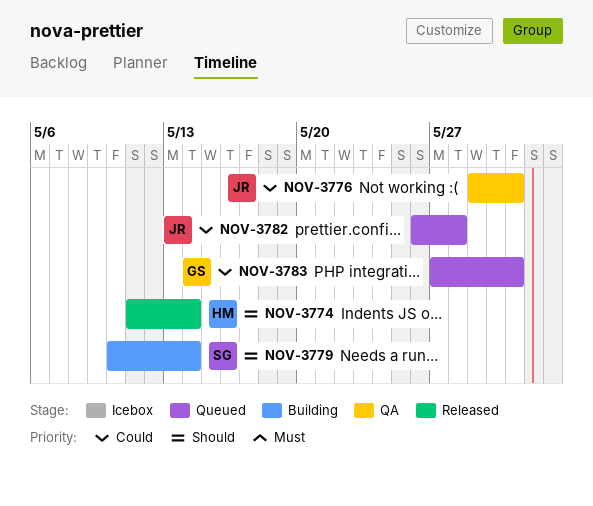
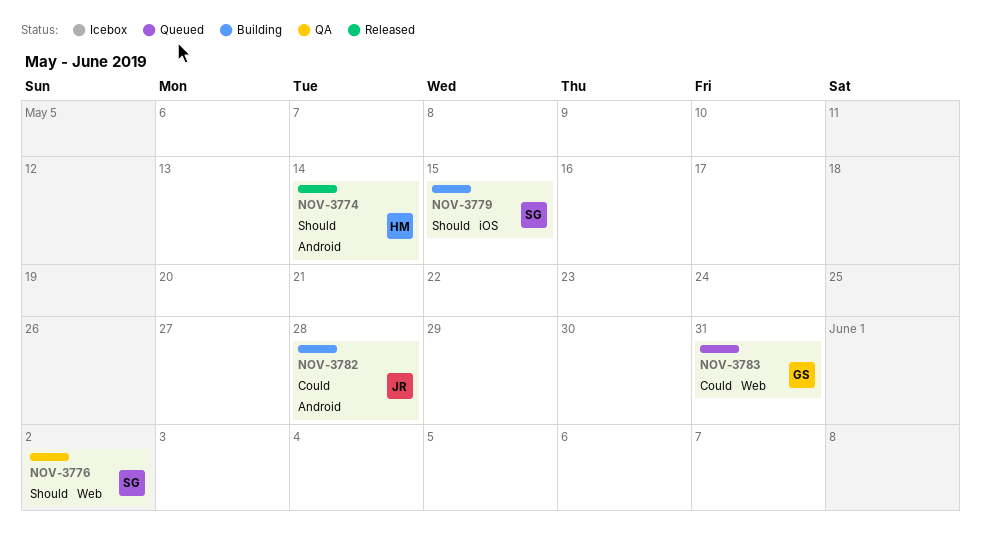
NOV-3776, owner: JR -> SG
NOV-3776, priority: Could -> Should
NOV-3776, due: May 31 -> Jun 2
NOV-3779, due: May 14 -> May 15
NOV-3782, status: Queued -> Building

